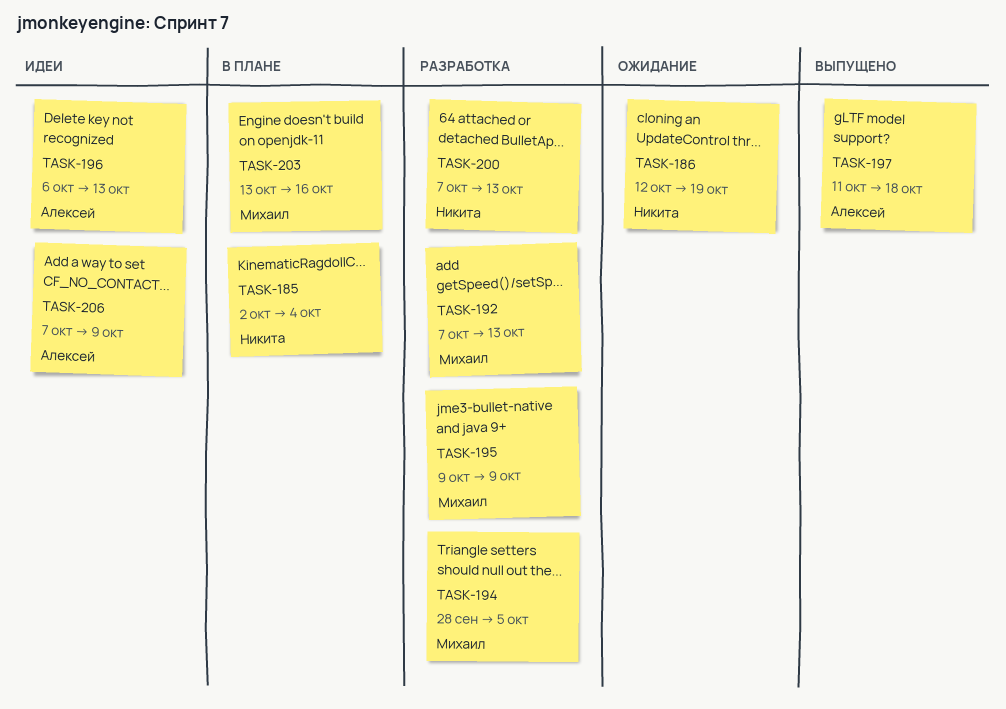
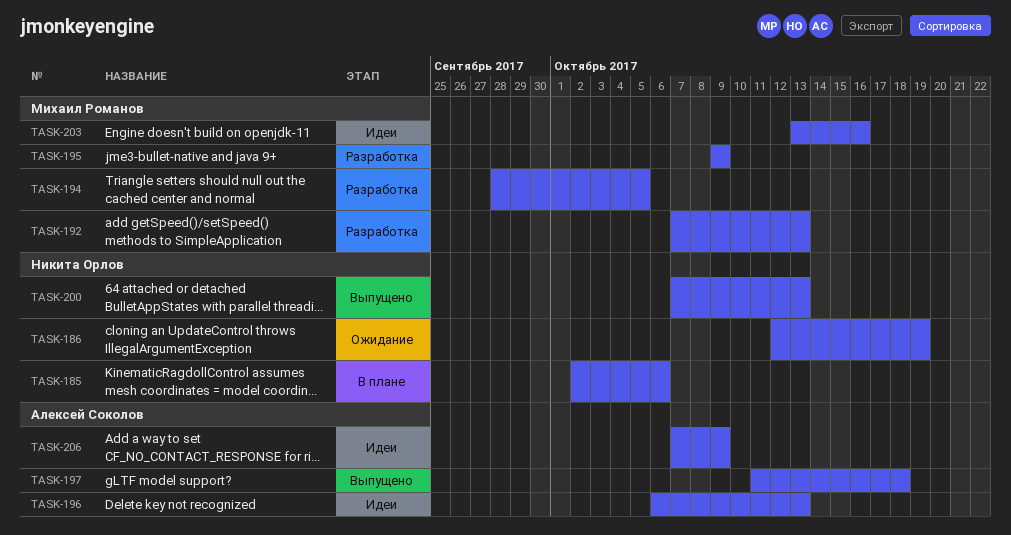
TASK-185, due: Oct 4 -> Oct 6
TASK-200, status: Разработка -> Выпущено
TASK-203, status: В плане -> Идеи

